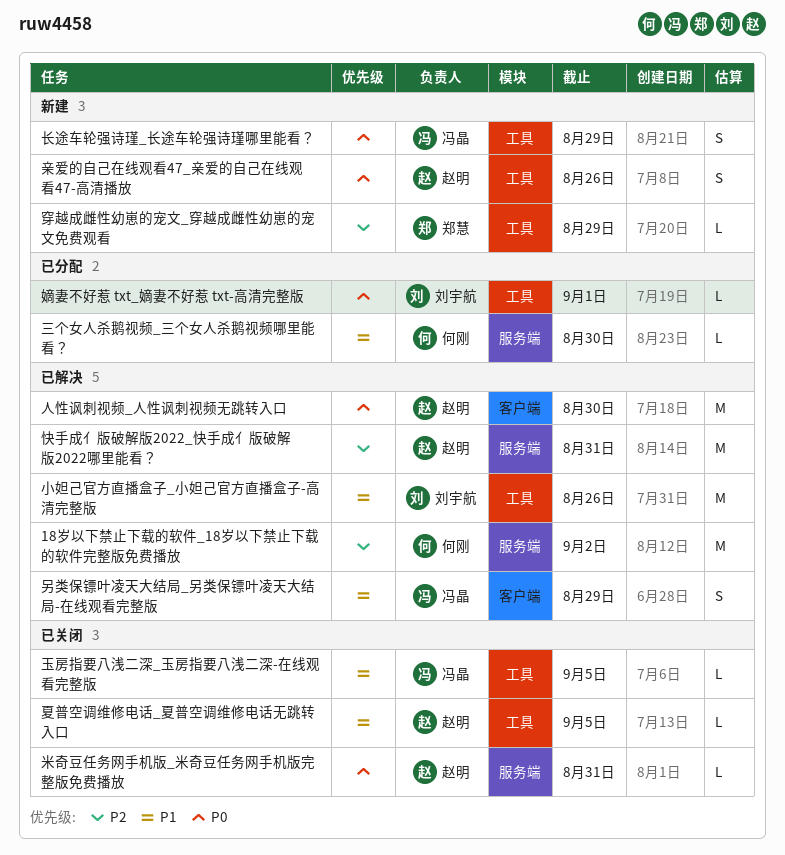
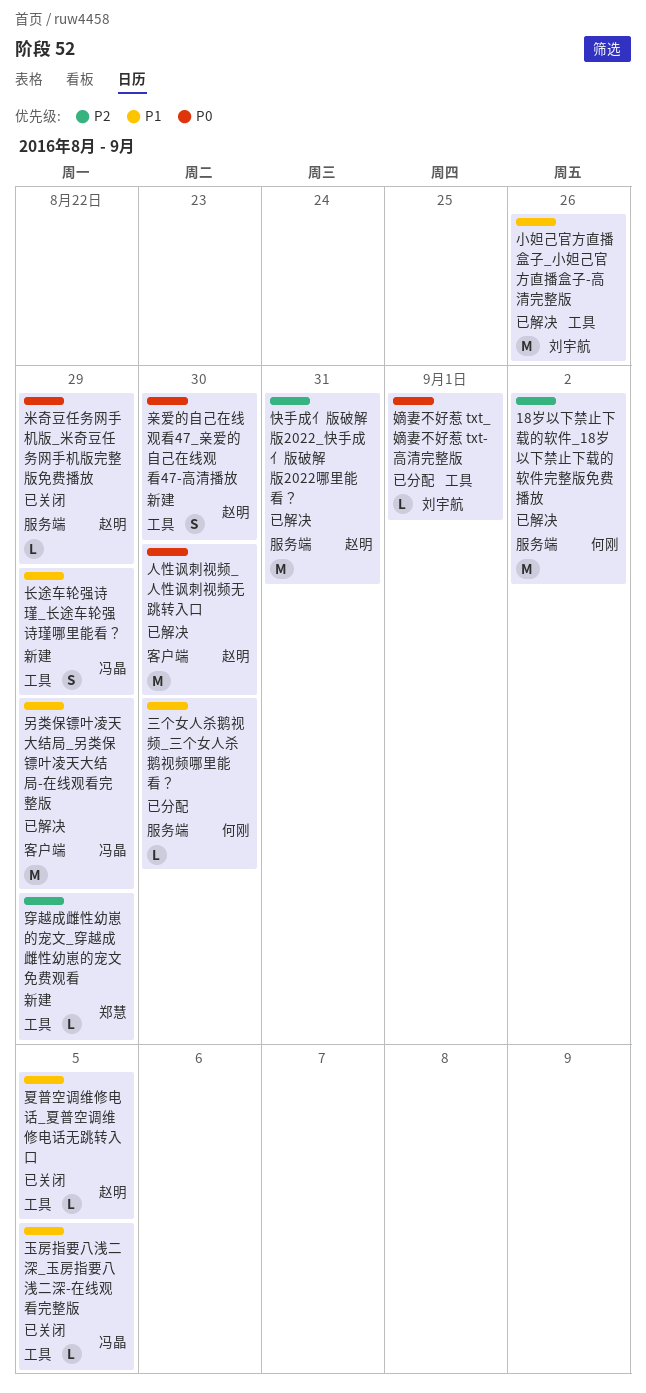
亲爱的自己在线观看47_亲爱的自己在线观看47-高清播放, due: Aug 26 -> Aug 30
另类保镖叶凌天大结局_另类保镖叶凌天大结局-在线观看完整版, estimate: S -> M
米奇豆任务网手机版_米奇豆任务网手机版完整版免费播放, due: Aug 31 -> Aug 29
长途车轮强诗瑾_长途车轮强诗瑾哪里能看？, priority: P0 -> P1

